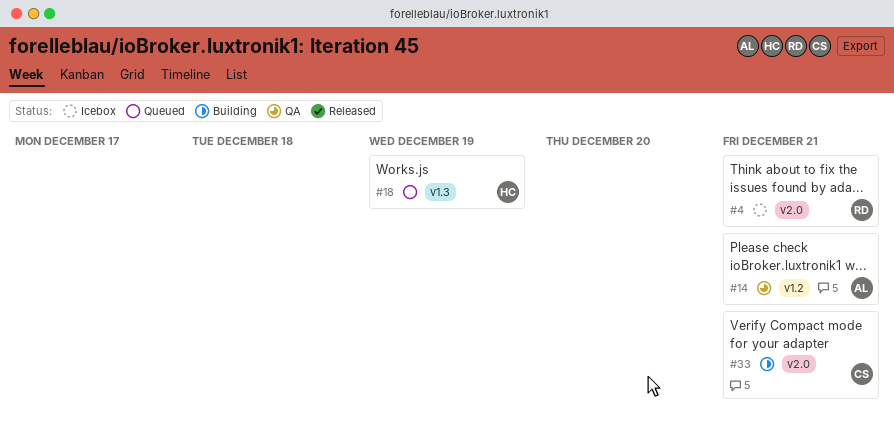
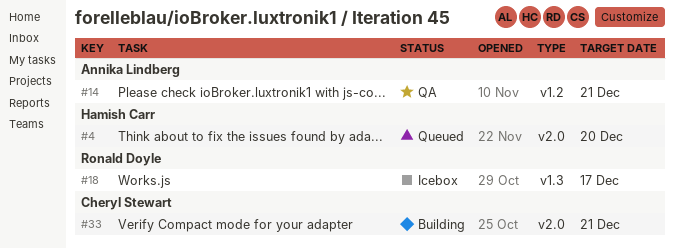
#4, status: Icebox -> Queued
#4, owner: Ronald Doyle -> Hamish Carr
#4, due: Dec 21 -> Dec 20
#18, status: Queued -> Icebox
#18, owner: Hamish Carr -> Ronald Doyle
#18, due: Dec 19 -> Dec 17

